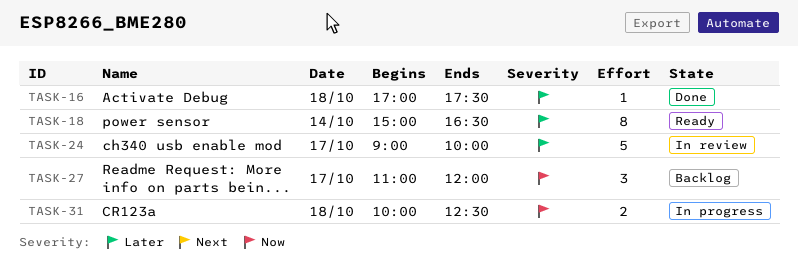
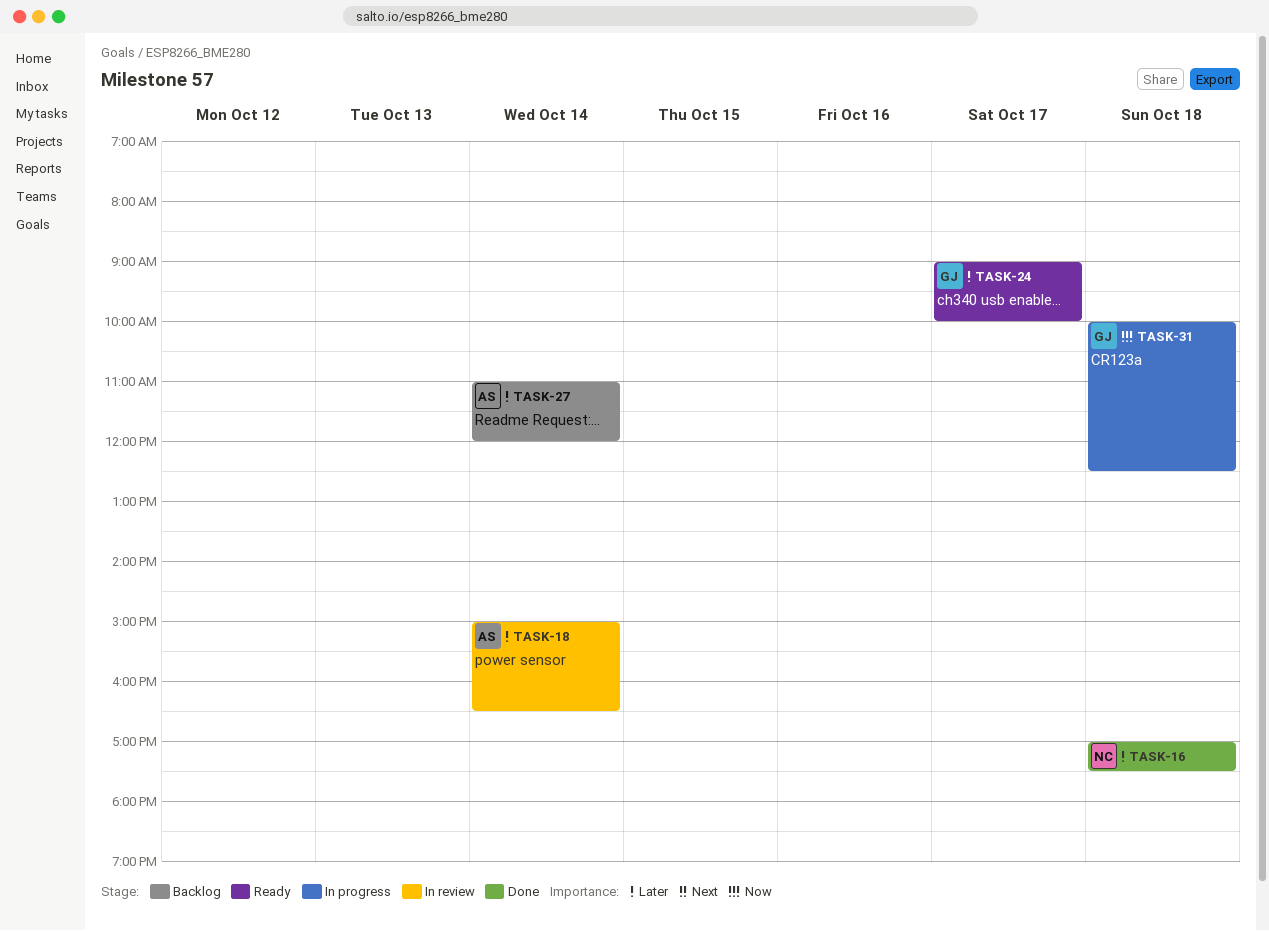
TASK-18, status: Ready -> In review
TASK-24, status: In review -> Ready
TASK-27, priority: Now -> Later
TASK-27, day: Oct 17 -> Oct 14

